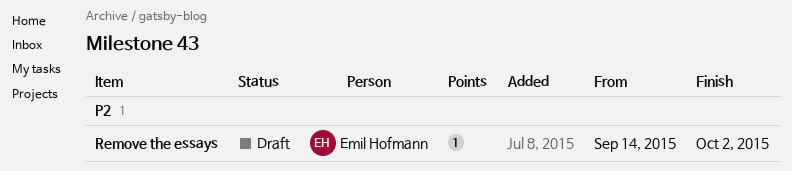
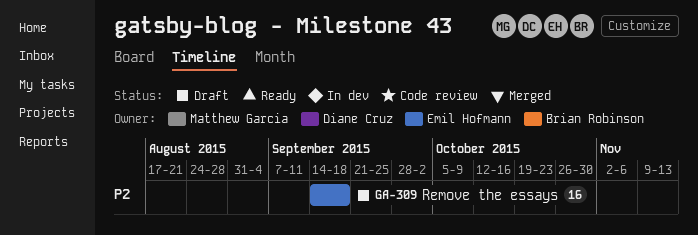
Remove the essays, estimate: 1 -> 16
Remove the essays, due: Oct 2 -> Sep 18

